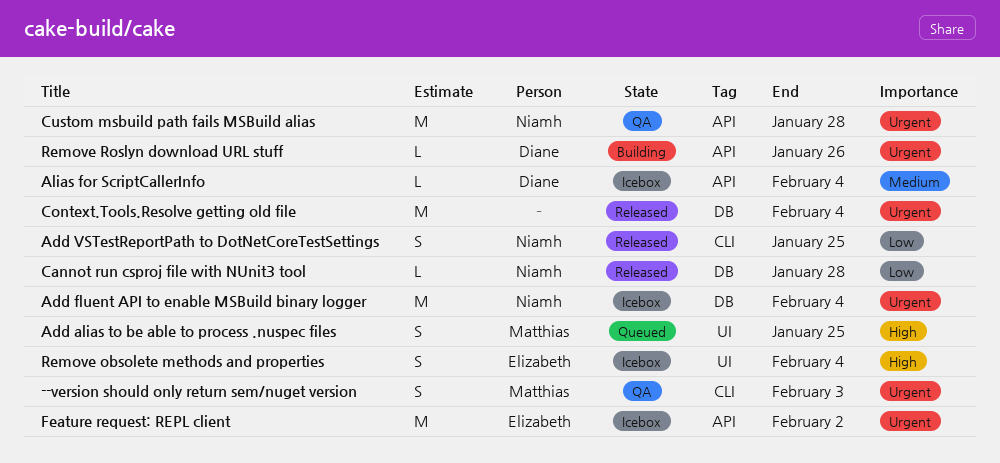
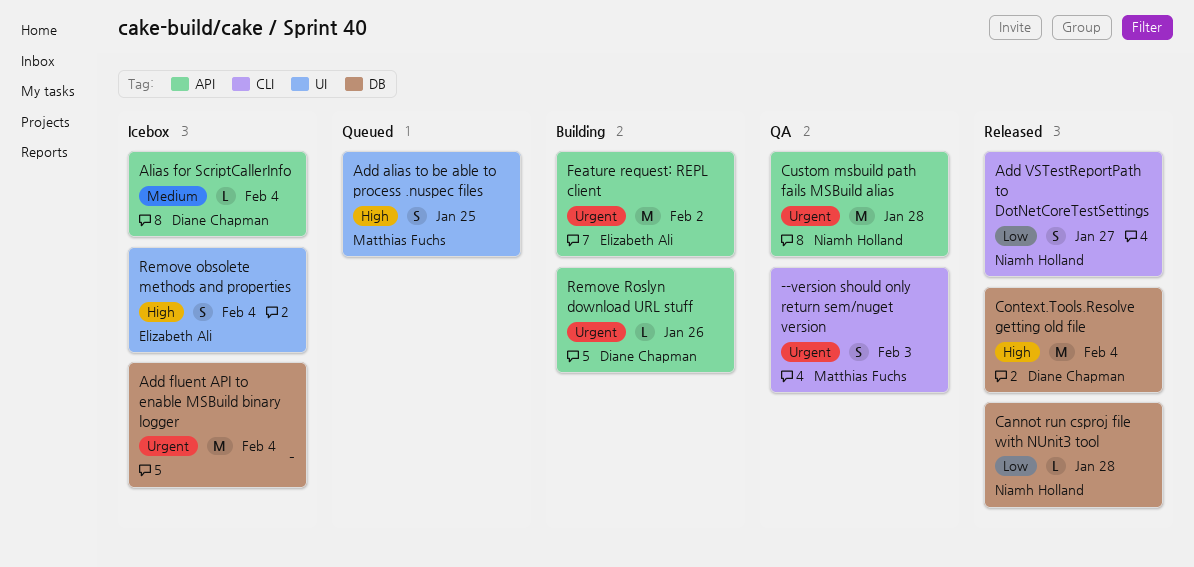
Add fluent API to enable MSBuild binary logger, owner: Niamh Holland -> none
Add VSTestReportPath to DotNetCoreTestSettings, due: Jan 25 -> Jan 27
Context.Tools.Resolve getting old file, owner: none -> Diane Chapman
Context.Tools.Resolve getting old file, priority: Urgent -> High
Feature request: REPL client, status: Icebox -> Building

